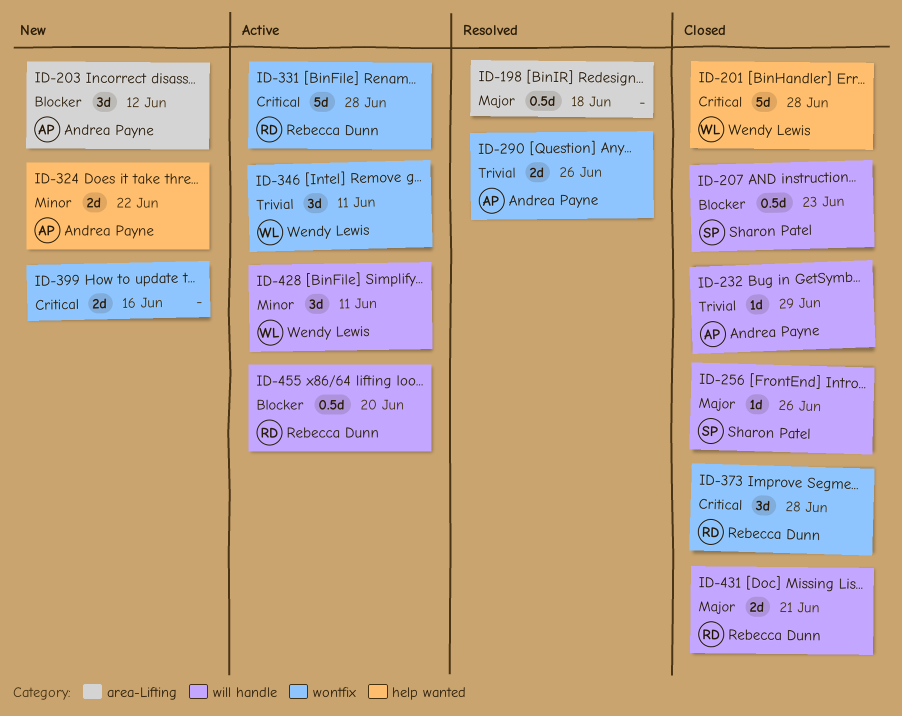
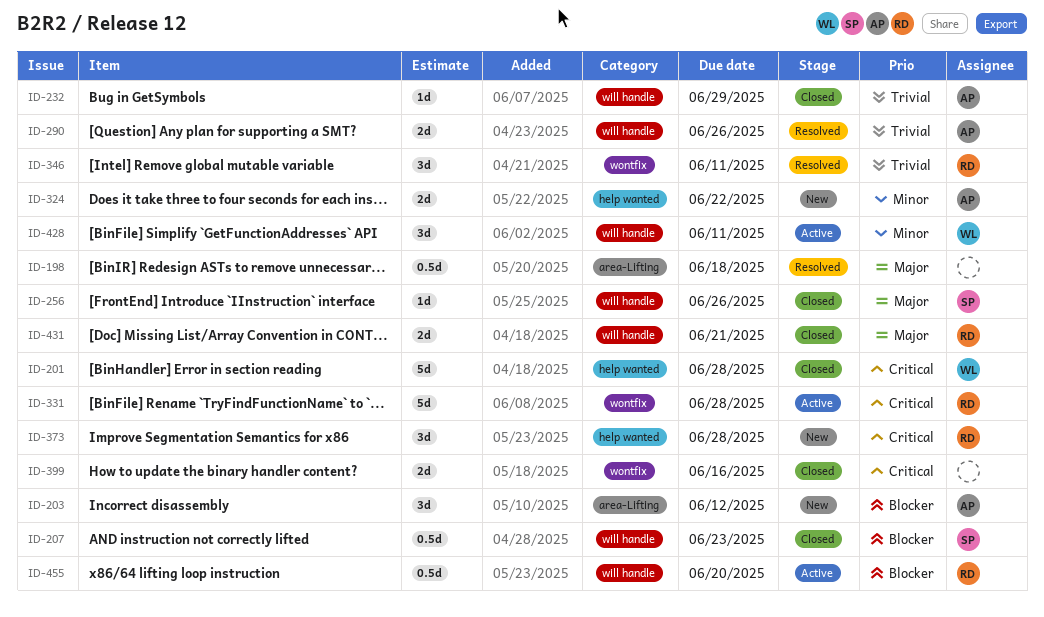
ID-290, label: wontfix -> will handle
ID-346, status: Active -> Resolved
ID-346, owner: Wendy Lewis -> Rebecca Dunn
ID-373, status: Closed -> New
ID-373, label: wontfix -> help wanted
ID-399, status: New -> Closed

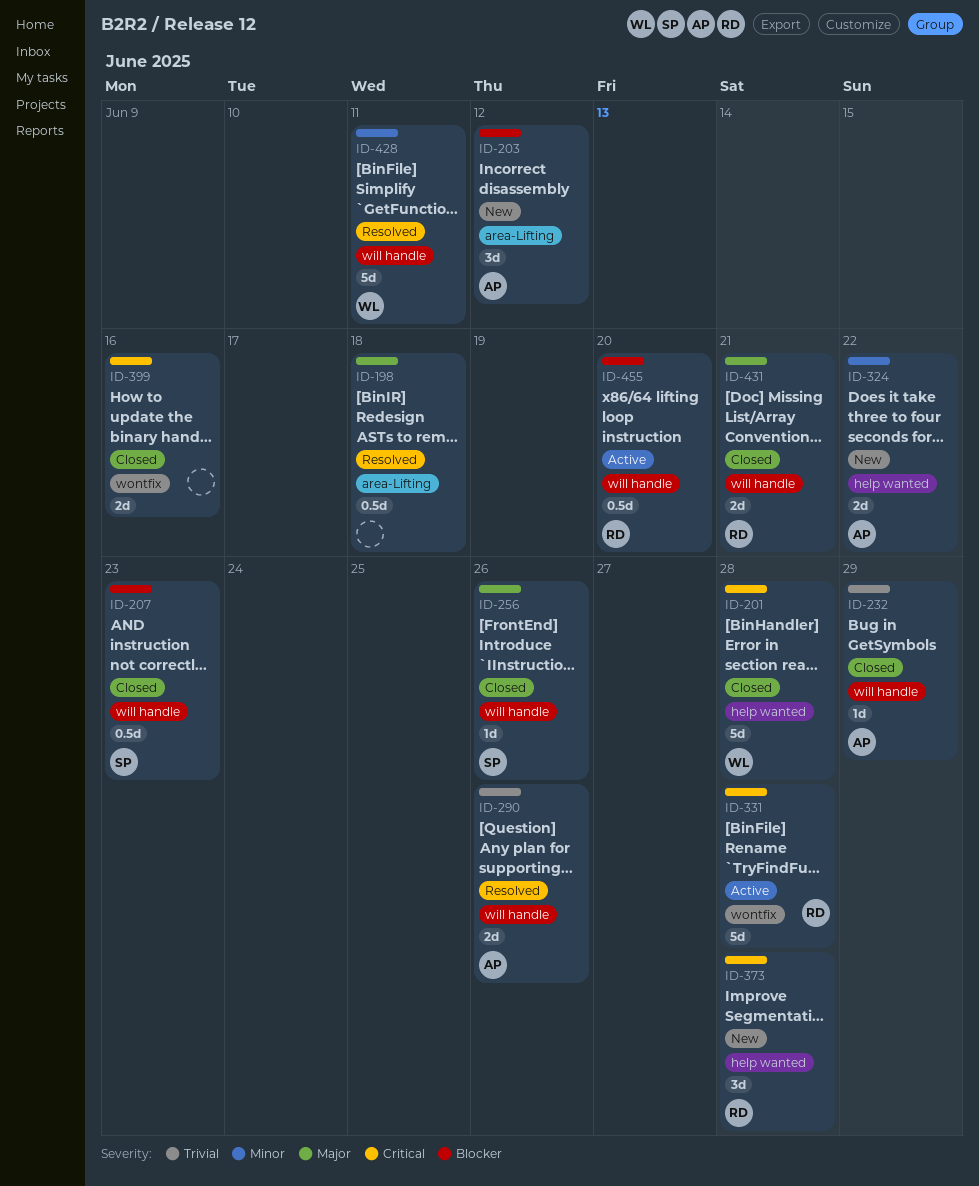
ID-346: present -> none
ID-428, status: Active -> Resolved
ID-428, estimate: 3d -> 5d

